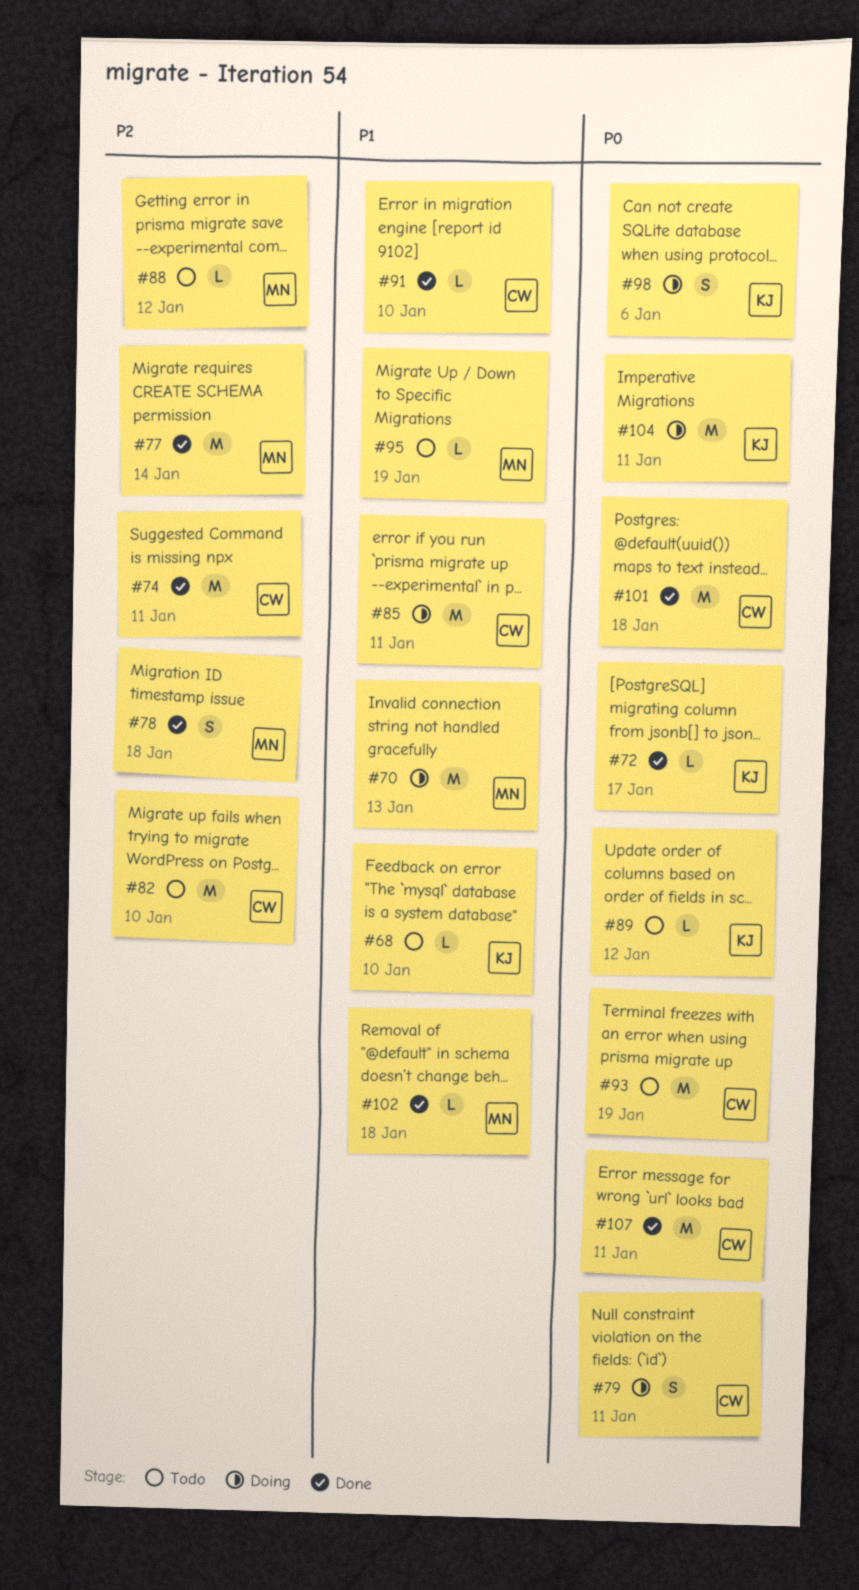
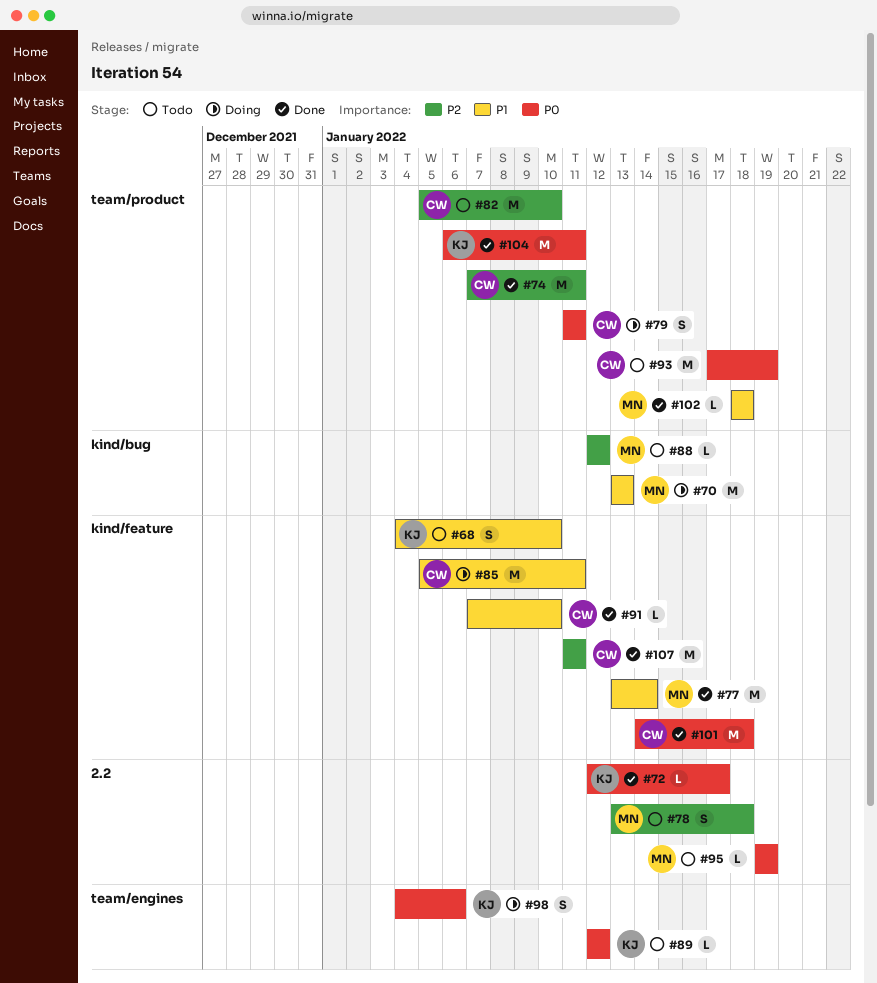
#68, estimate: L -> S
#77, priority: P2 -> P1
#78, status: Done -> Todo
#95, priority: P1 -> P0
#104, status: Doing -> Done
#107, priority: P0 -> P2

